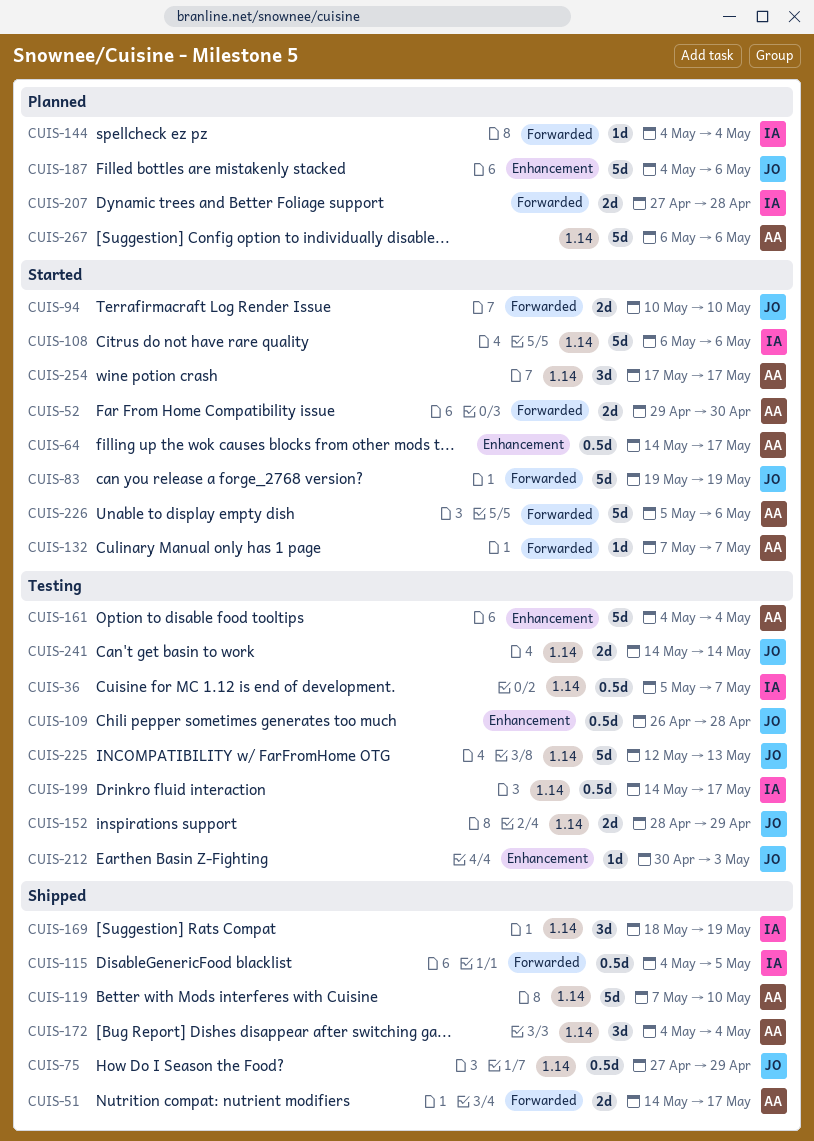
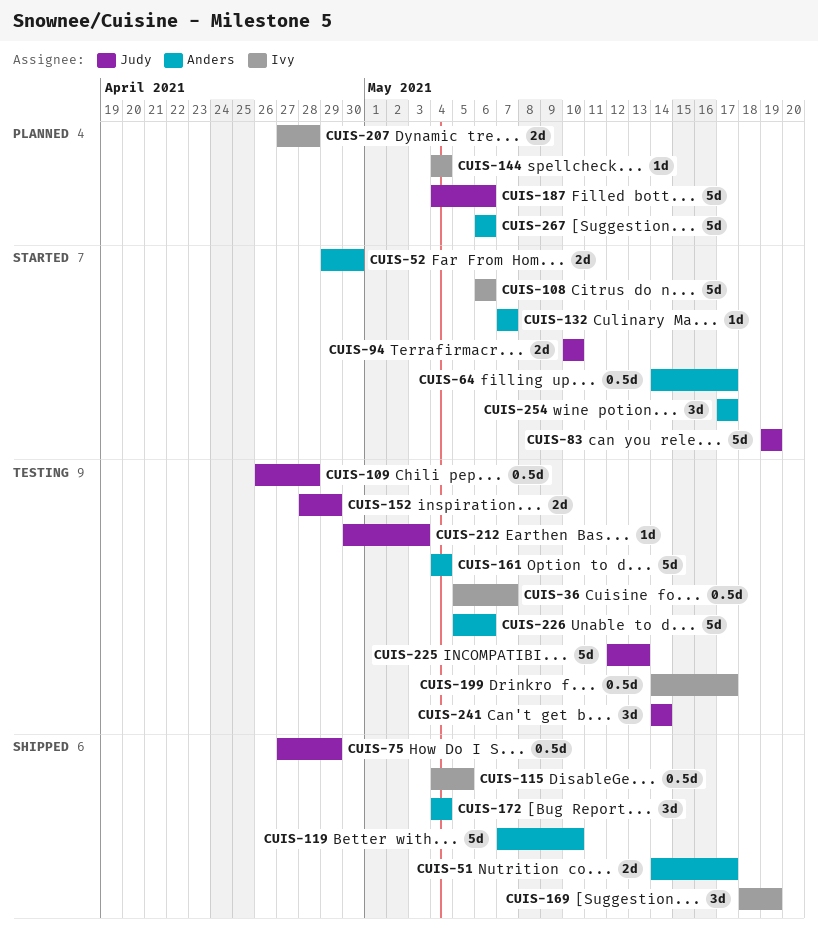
CUIS-226, status: Started -> Testing
CUIS-241, estimate: 2d -> 3d

